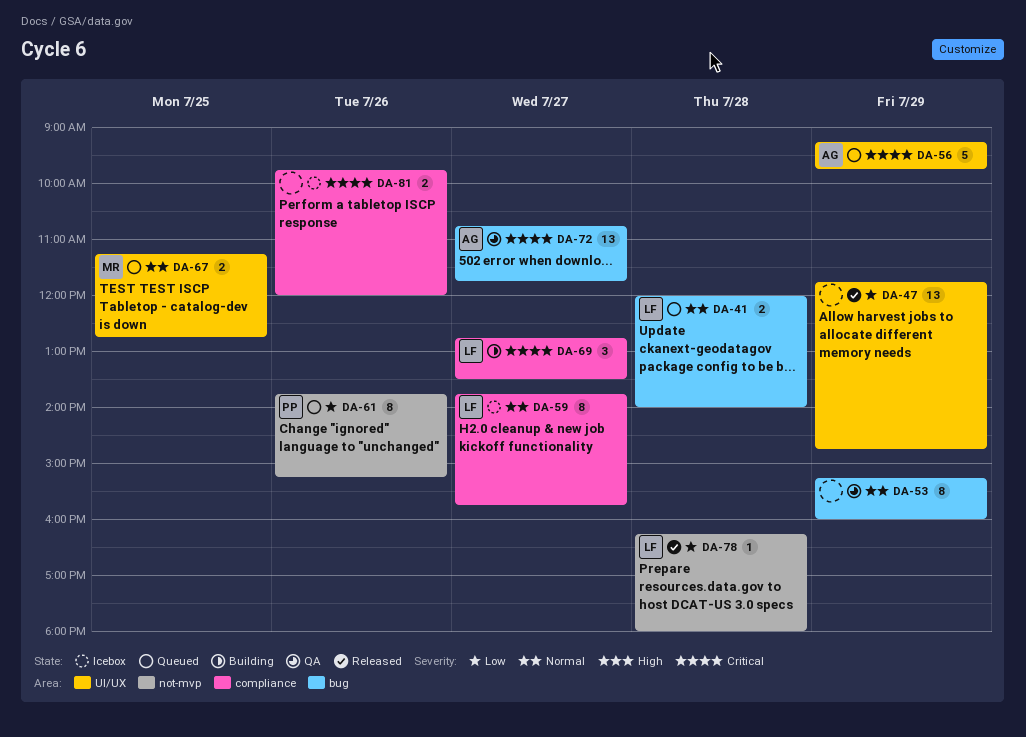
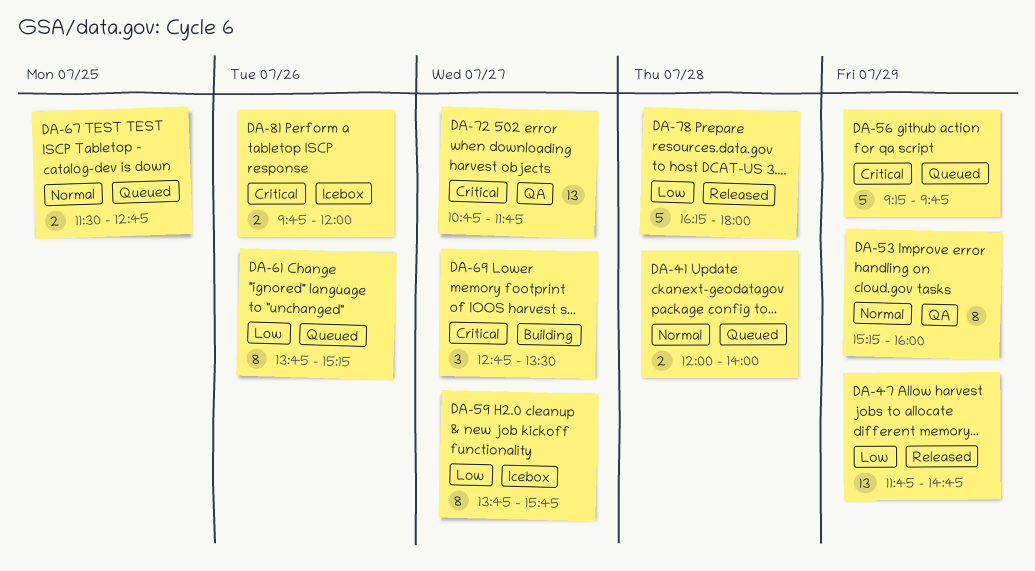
DA-59, priority: Normal -> Low
DA-67, begins: 11:15 -> 11:30
DA-78, estimate: 1 -> 5

